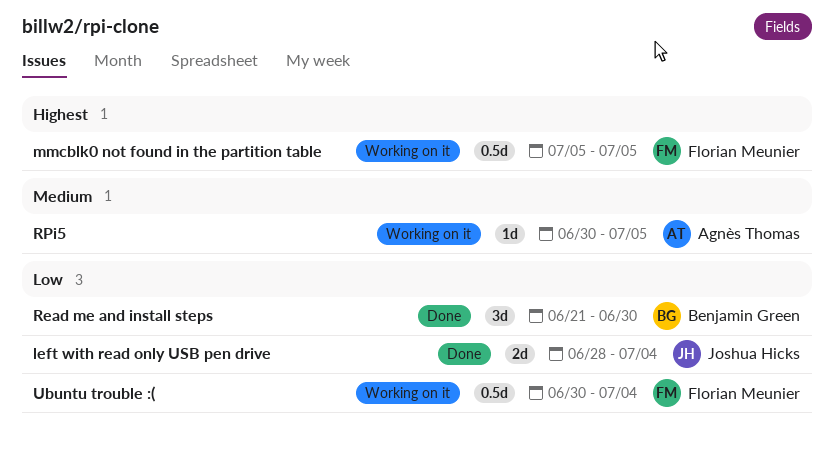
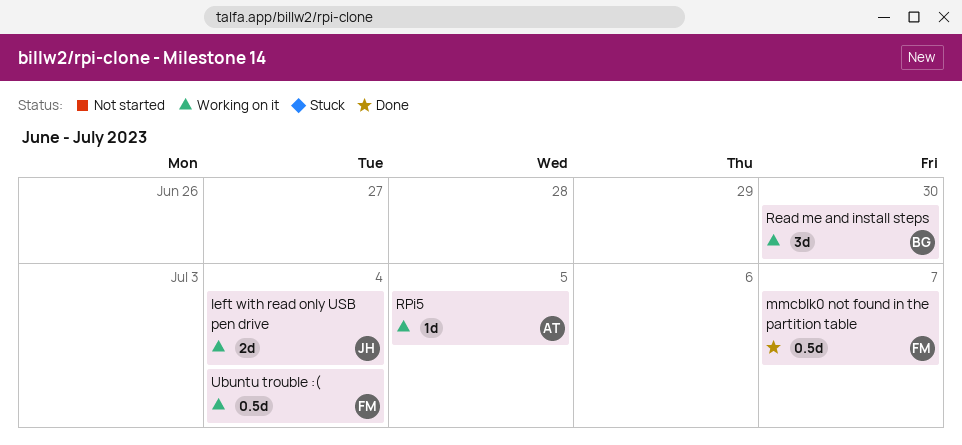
left with read only USB pen drive, status: Done -> Working on it
mmcblk0 not found in the partition table, status: Working on it -> Done
mmcblk0 not found in the partition table, due: Jul 5 -> Jul 7
Read me and install steps, status: Done -> Working on it

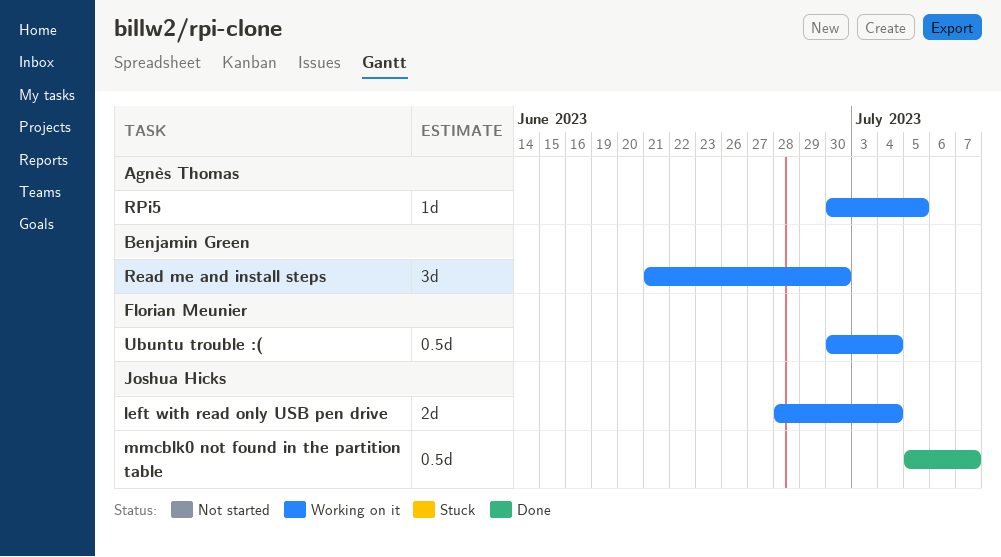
mmcblk0 not found in the partition table, owner: Florian Meunier -> Joshua Hicks

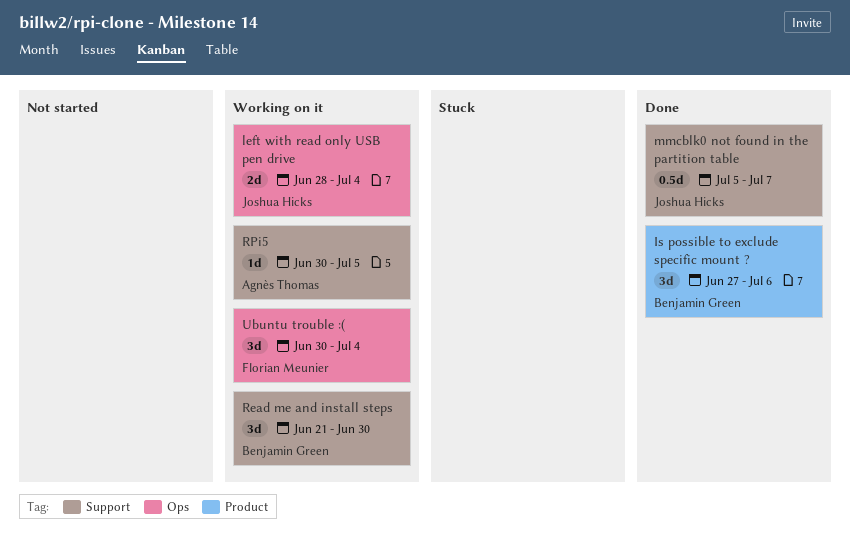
Is possible to exclude specific mount ?: none -> present
Ubuntu trouble :(, estimate: 0.5d -> 3d

